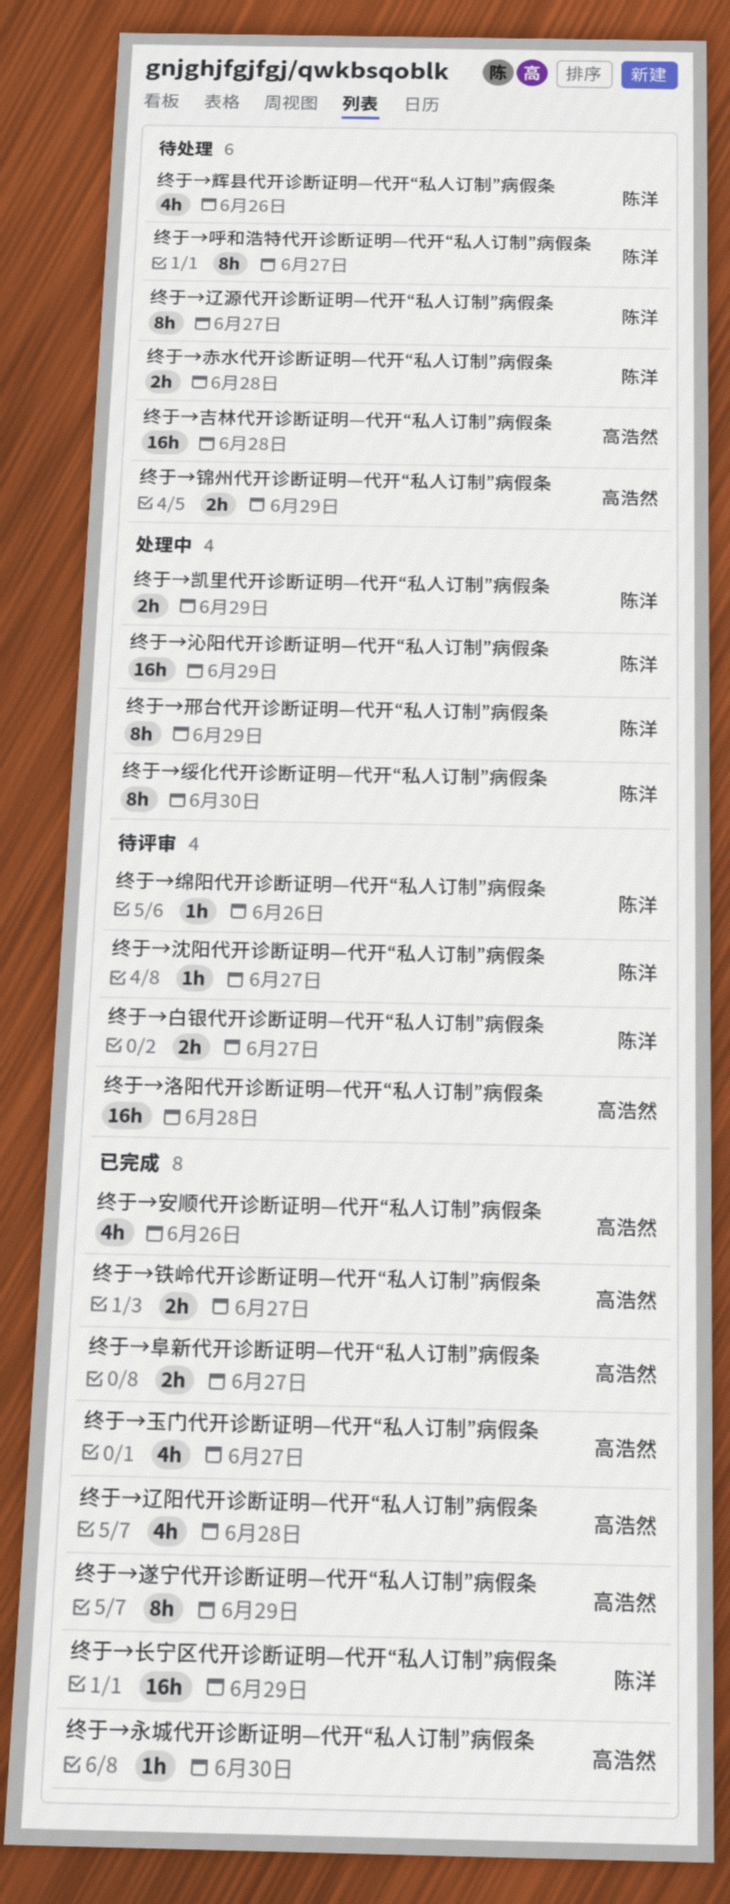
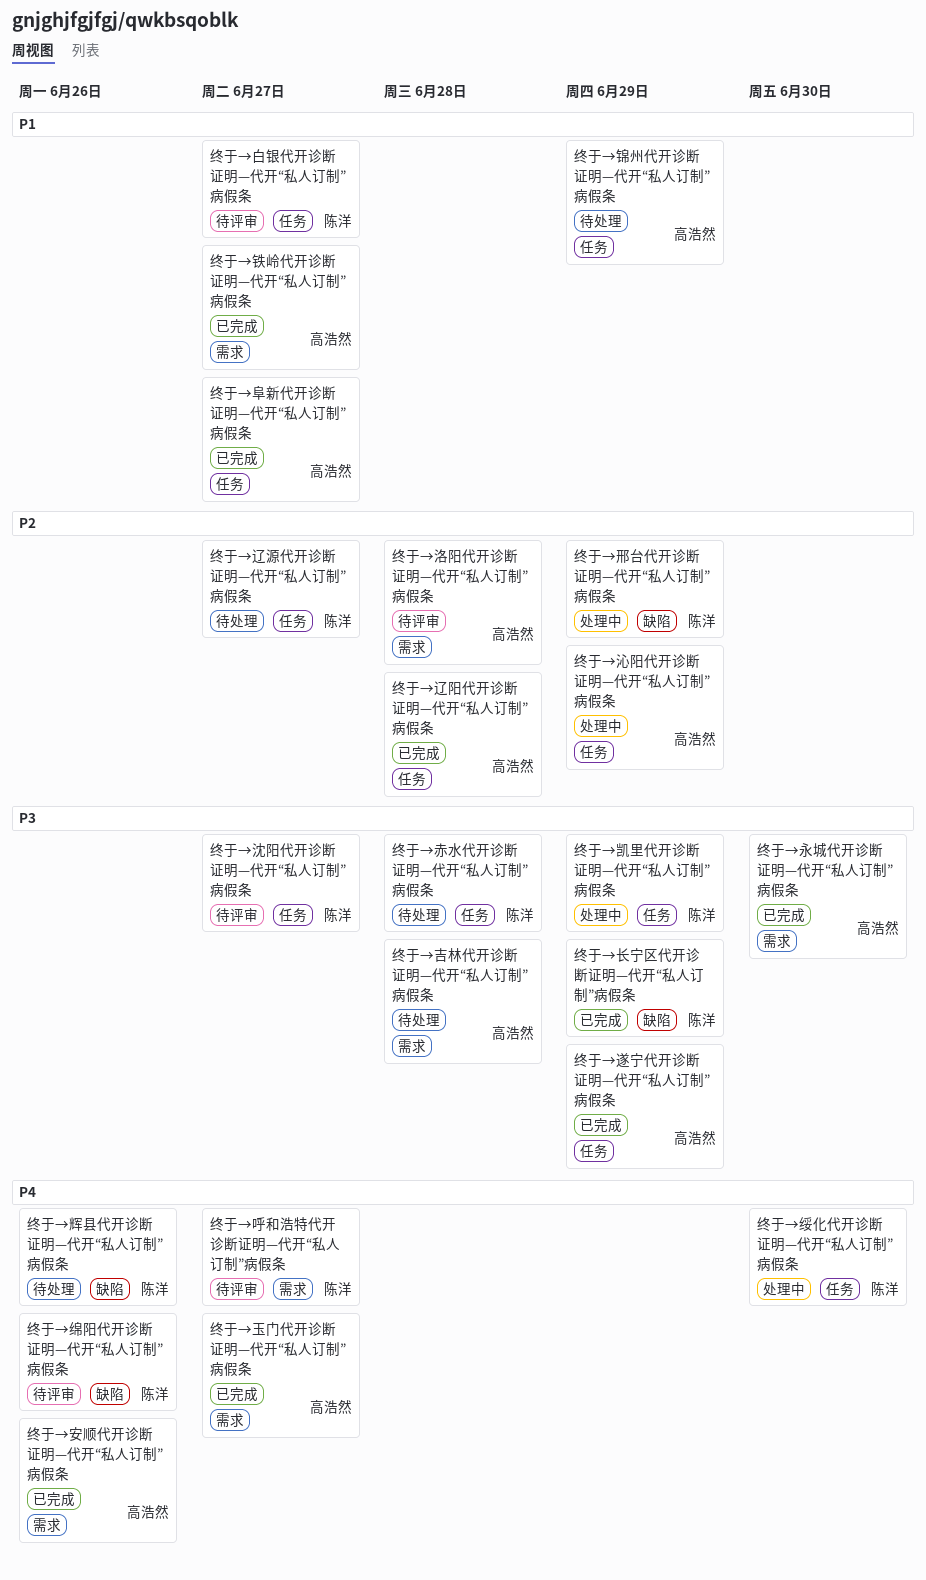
终于→呼和浩特代开诊断证明—代开“私人订制”病假条, status: 待处理 -> 待评审
终于→沁阳代开诊断证明—代开“私人订制”病假条, owner: 陈洋 -> 高浩然

